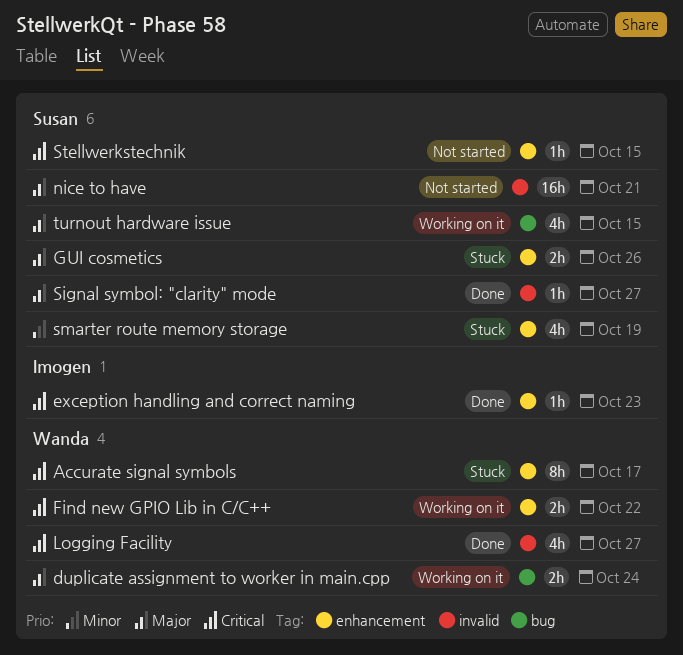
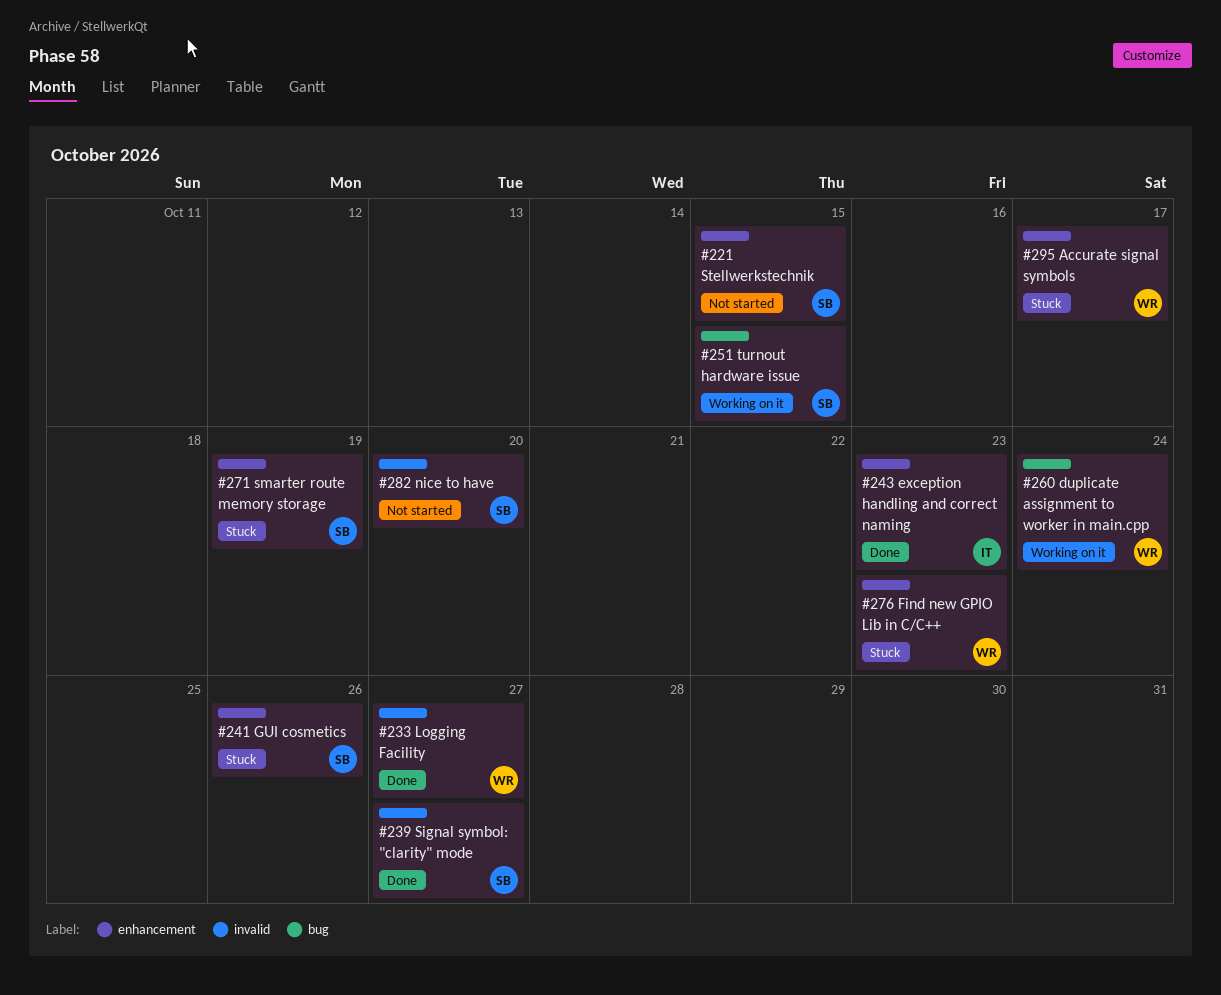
Find new GPIO Lib in C/C++, status: Working on it -> Stuck
Find new GPIO Lib in C/C++, due: Oct 22 -> Oct 23
nice to have, due: Oct 21 -> Oct 20

